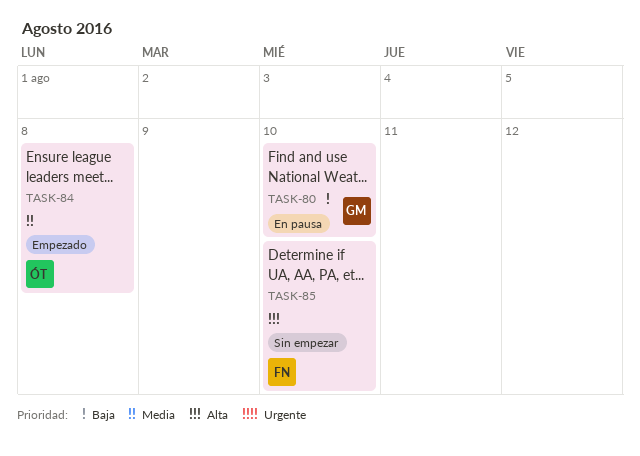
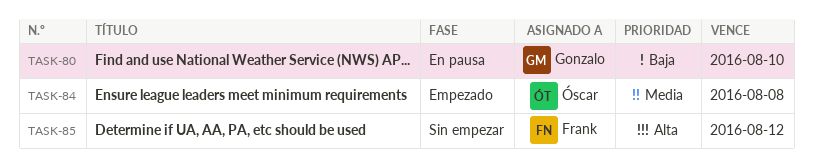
TASK-85, due: Aug 10 -> Aug 12

